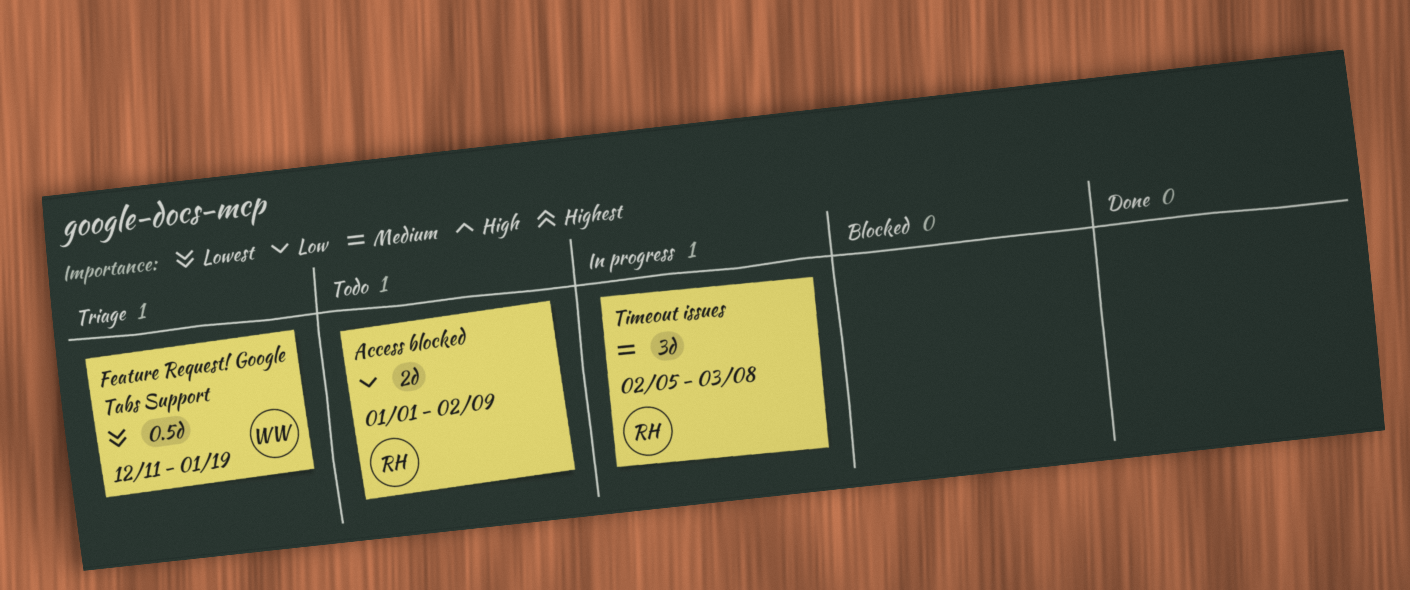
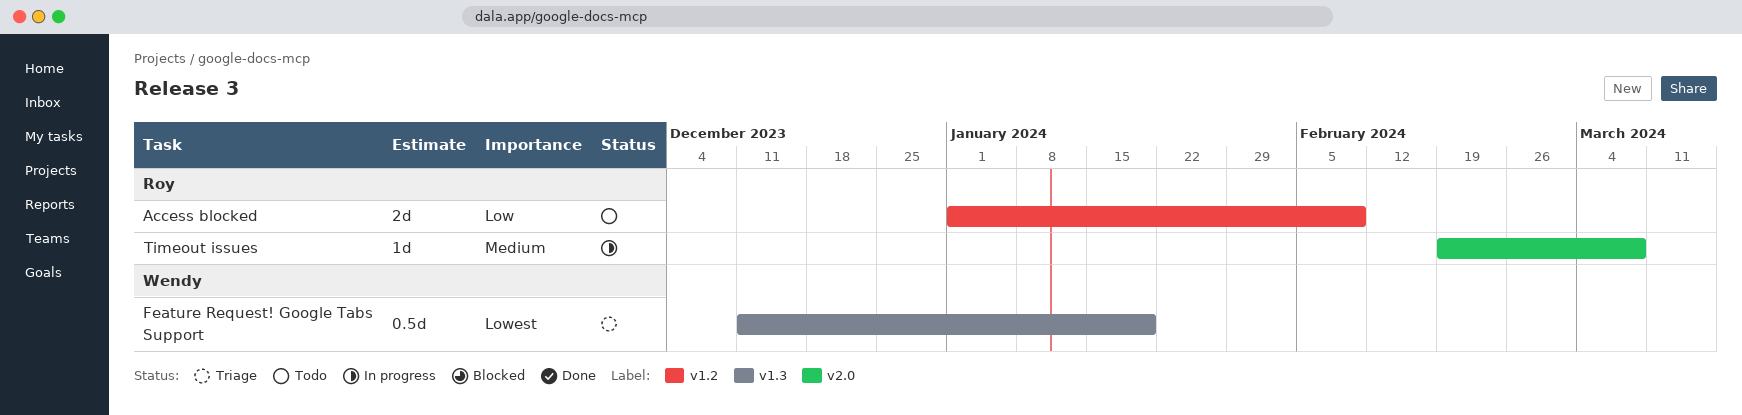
Timeout issues, estimate: 3d -> 1d
Timeout issues, start: Feb 5 -> Feb 19

